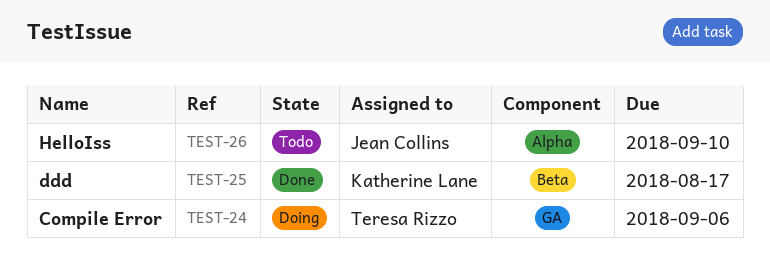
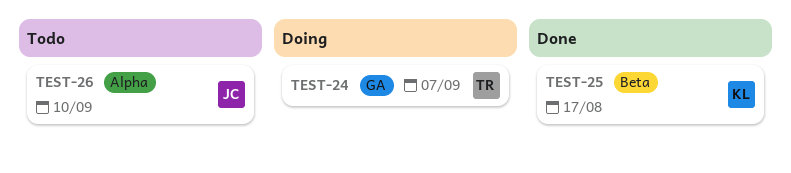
TEST-24, due: Sep 6 -> Sep 7

